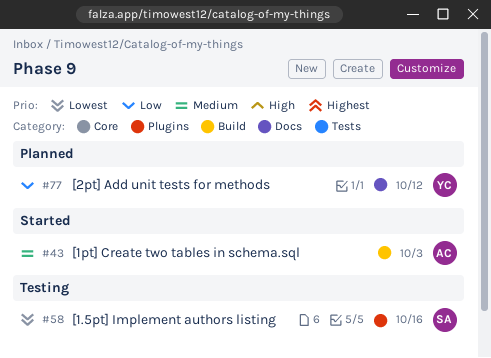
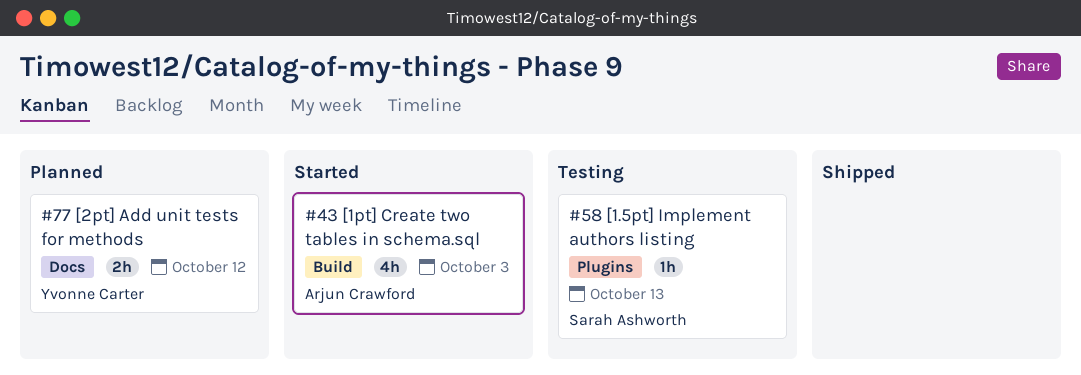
#58, due: Oct 16 -> Oct 13

